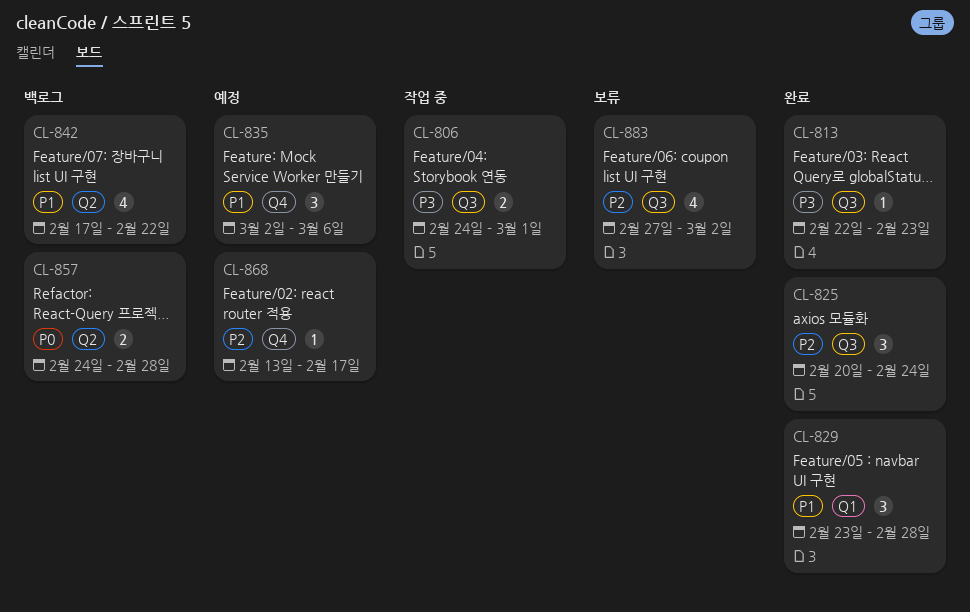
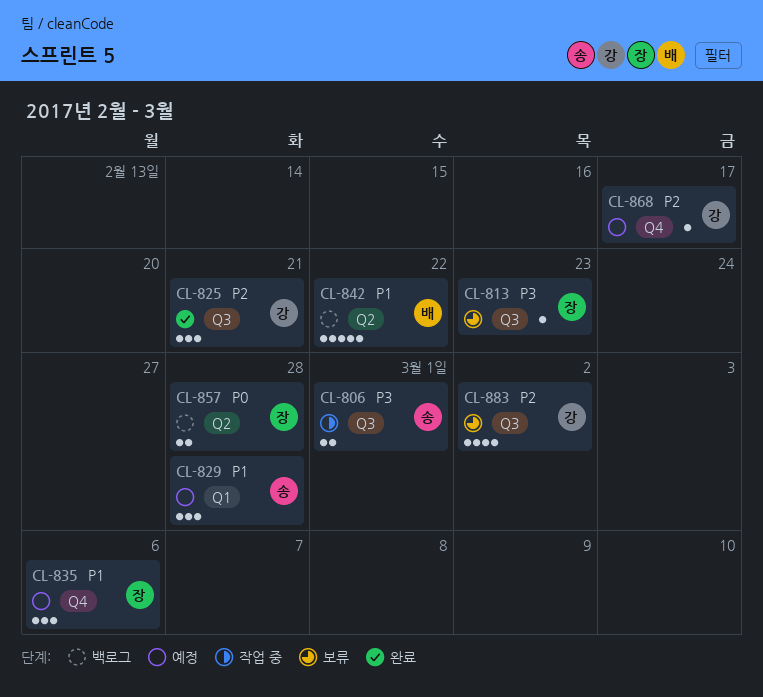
CL-813, status: 완료 -> 보류
CL-825, due: Feb 24 -> Feb 21
CL-829, status: 완료 -> 예정
CL-842, estimate: 4 -> 5

